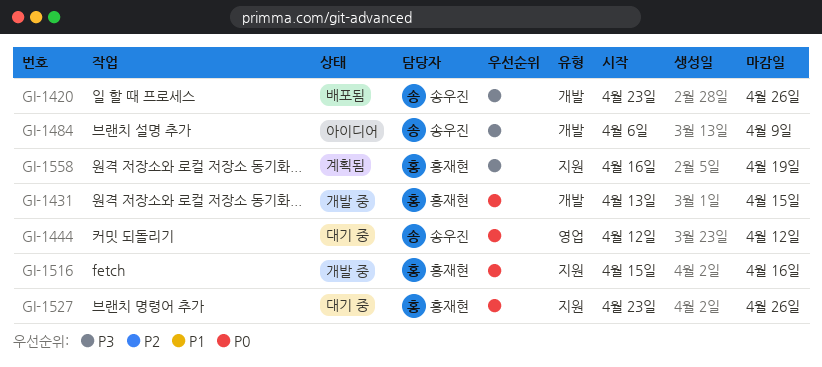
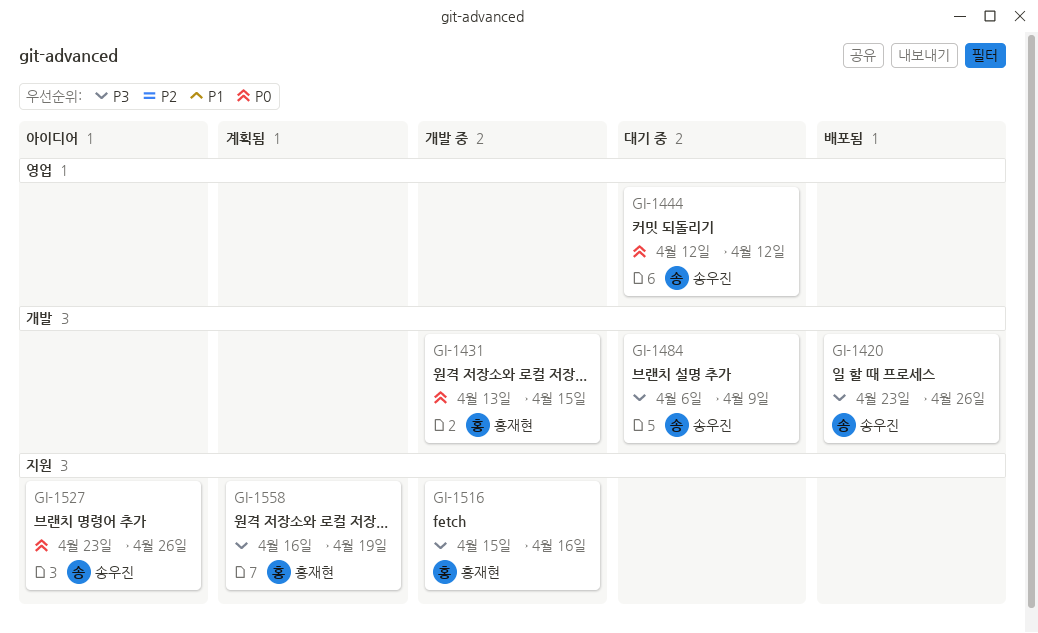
GI-1484, status: 아이디어 -> 대기 중
GI-1516, priority: P0 -> P3
GI-1527, status: 대기 중 -> 아이디어
GI-1527, owner: 홍재현 -> 송우진

